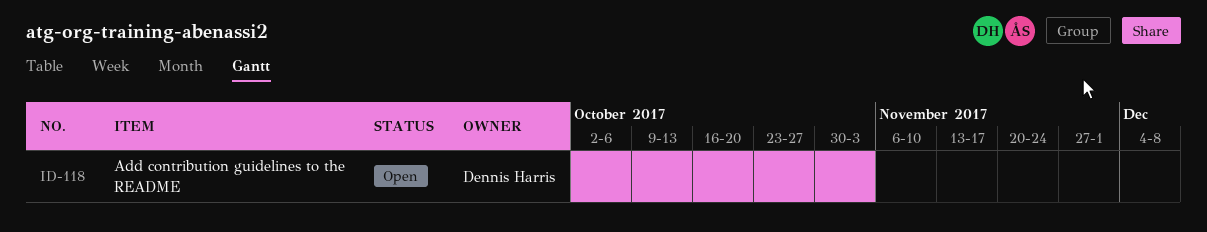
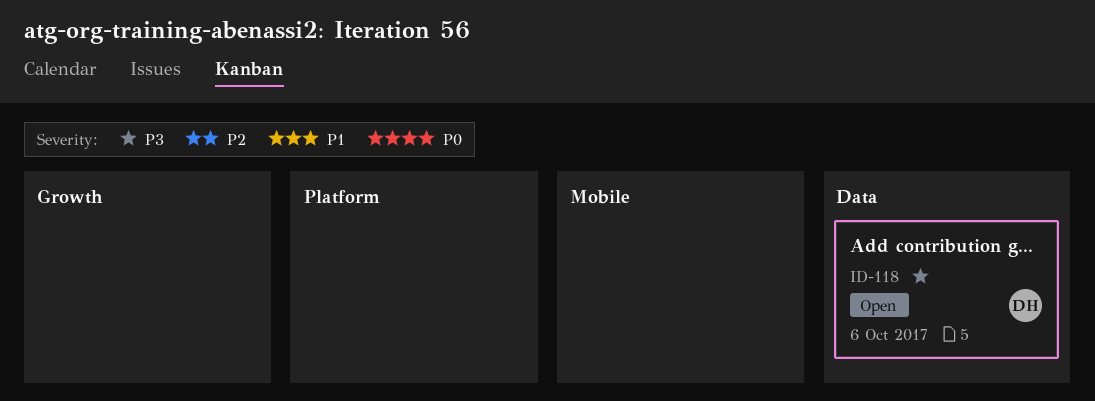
ID-118, due: Nov 3 -> Oct 6

